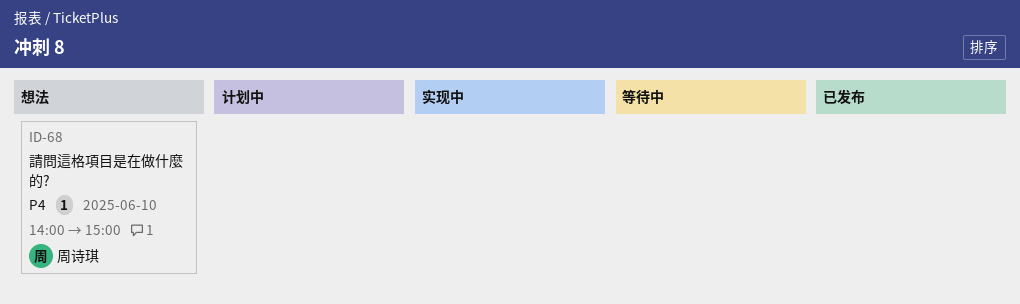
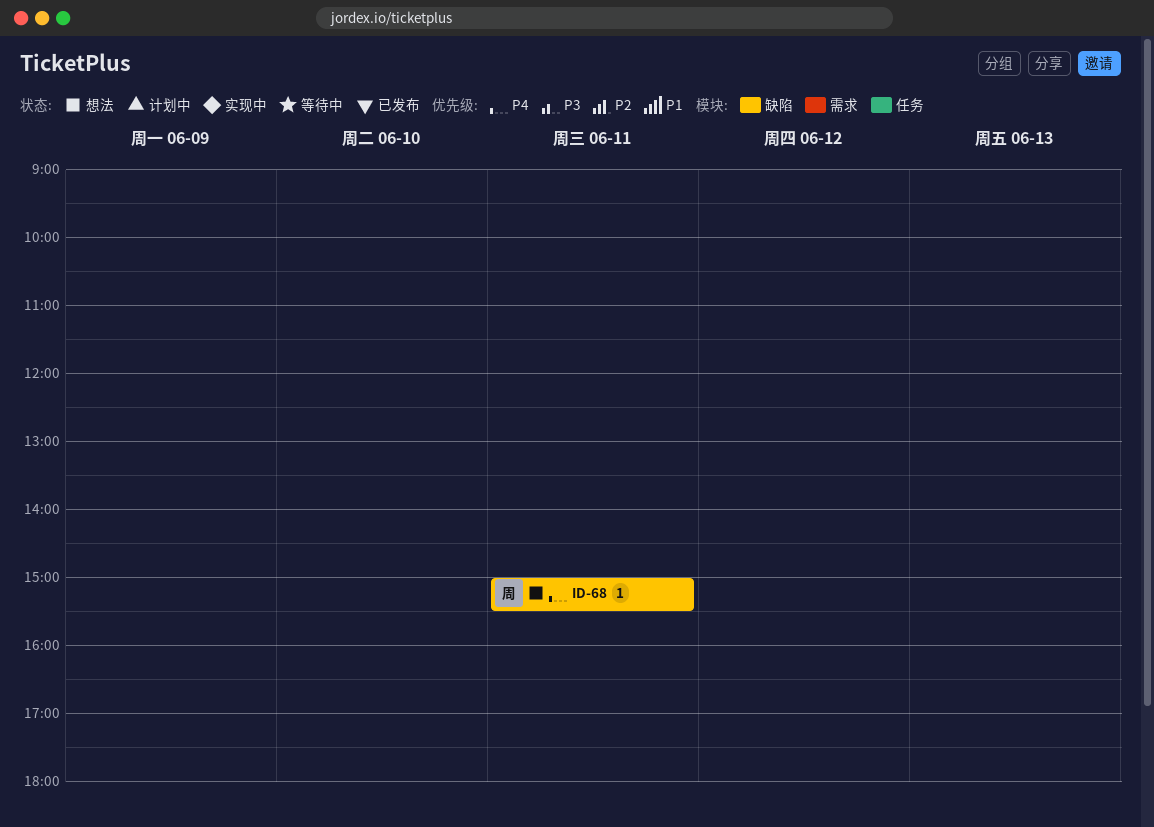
ID-68, day: Jun 10 -> Jun 11
ID-68, begins: 14:00 -> 15:00
ID-68, ends: 15:00 -> 15:30

